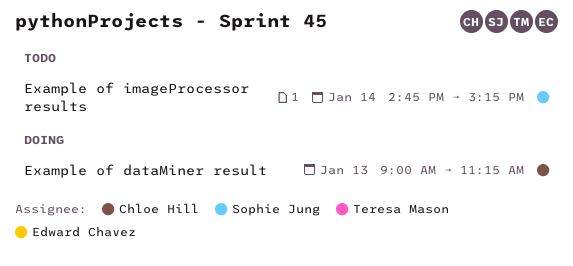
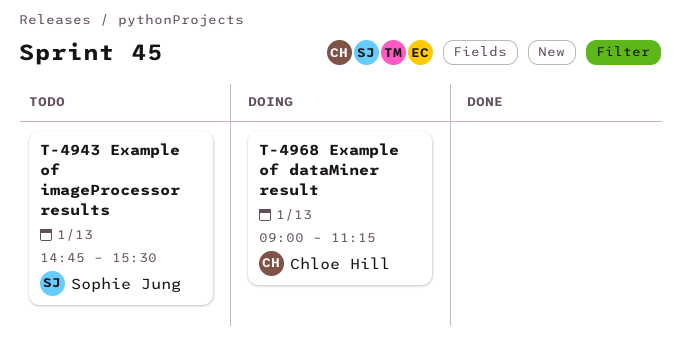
Example of imageProcessor results, day: Jan 14 -> Jan 13
Example of imageProcessor results, ends: 15:15 -> 15:30

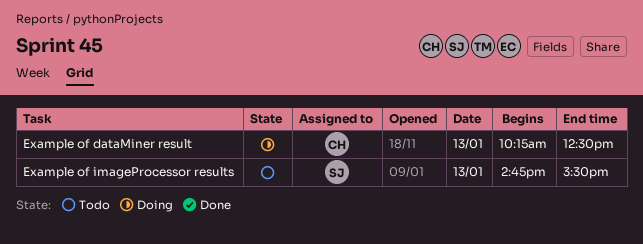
Example of dataMiner result, begins: 09:00 -> 10:15
Example of dataMiner result, ends: 11:15 -> 12:30

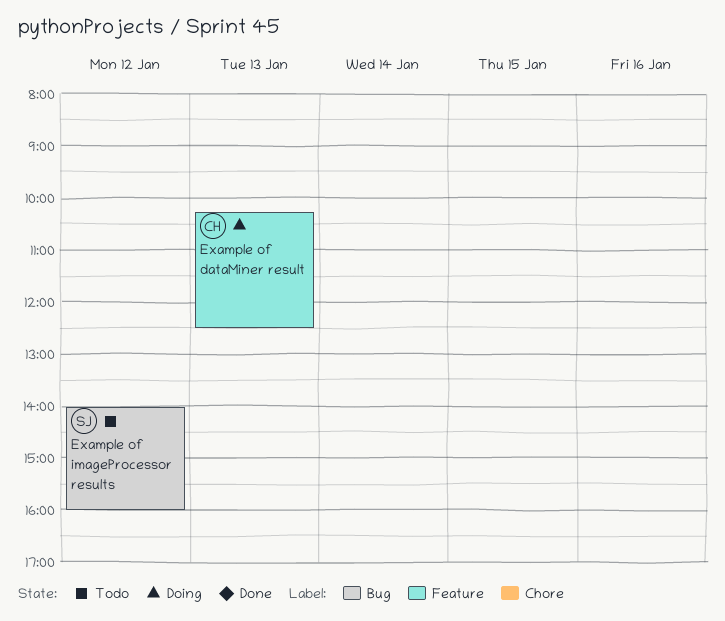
Example of imageProcessor results, day: Jan 13 -> Jan 12
Example of imageProcessor results, begins: 14:45 -> 14:00
Example of imageProcessor results, ends: 15:30 -> 16:00

